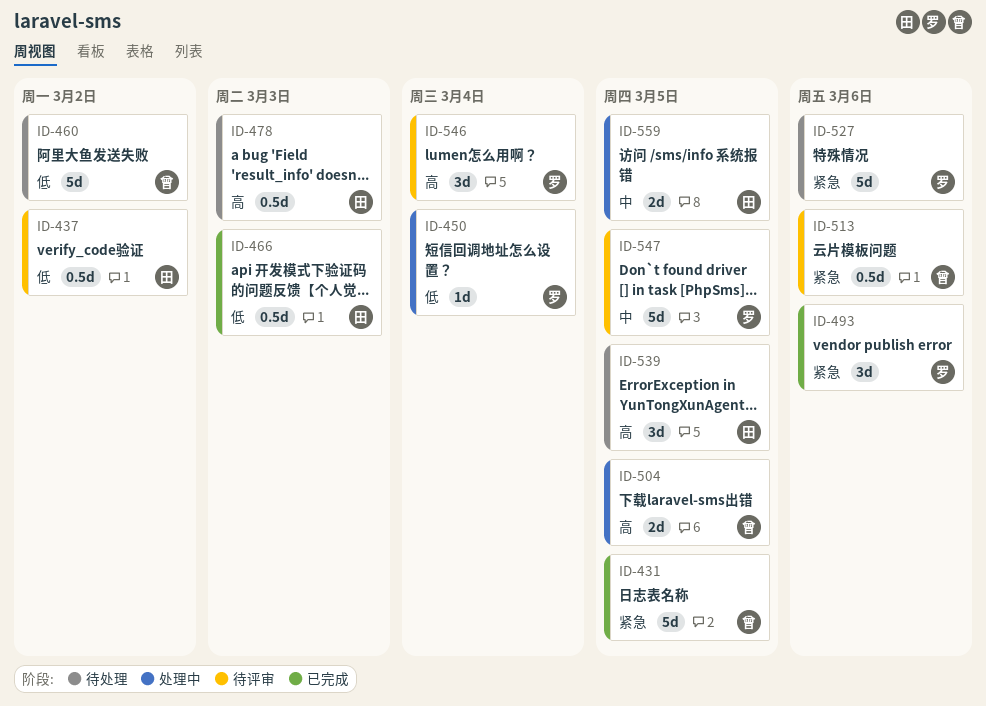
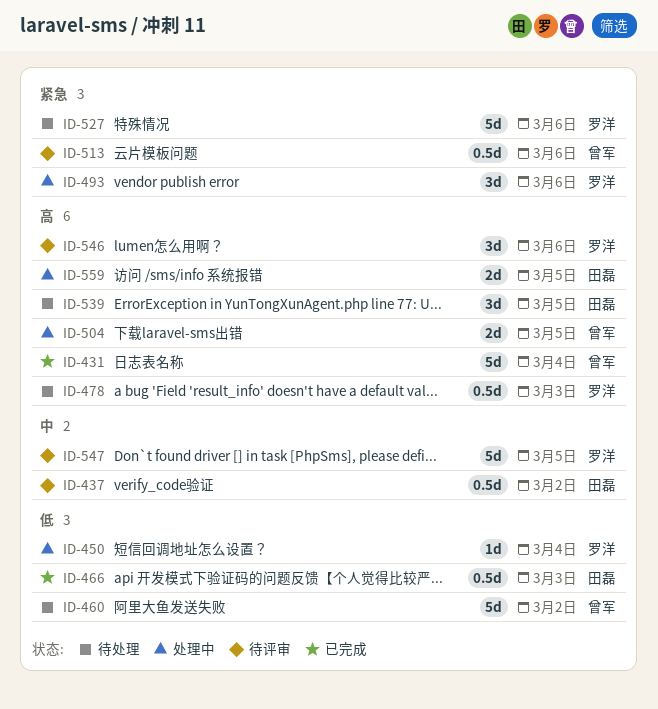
ID-431, priority: 紧急 -> 高
ID-431, due: Mar 5 -> Mar 4
ID-437, priority: 低 -> 中
ID-478, owner: 田磊 -> 罗洋
ID-493, status: 已完成 -> 处理中
ID-546, due: Mar 4 -> Mar 6
ID-559, priority: 中 -> 高

